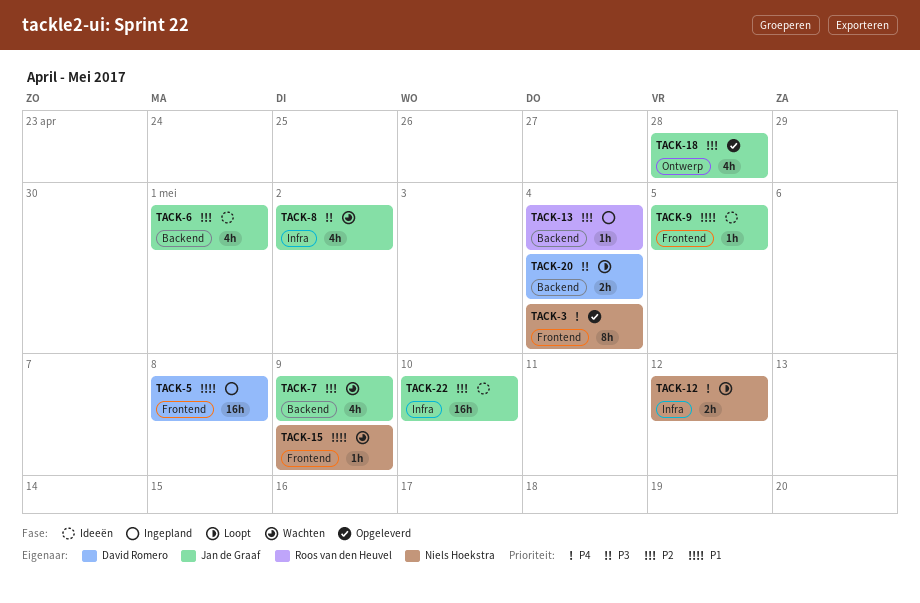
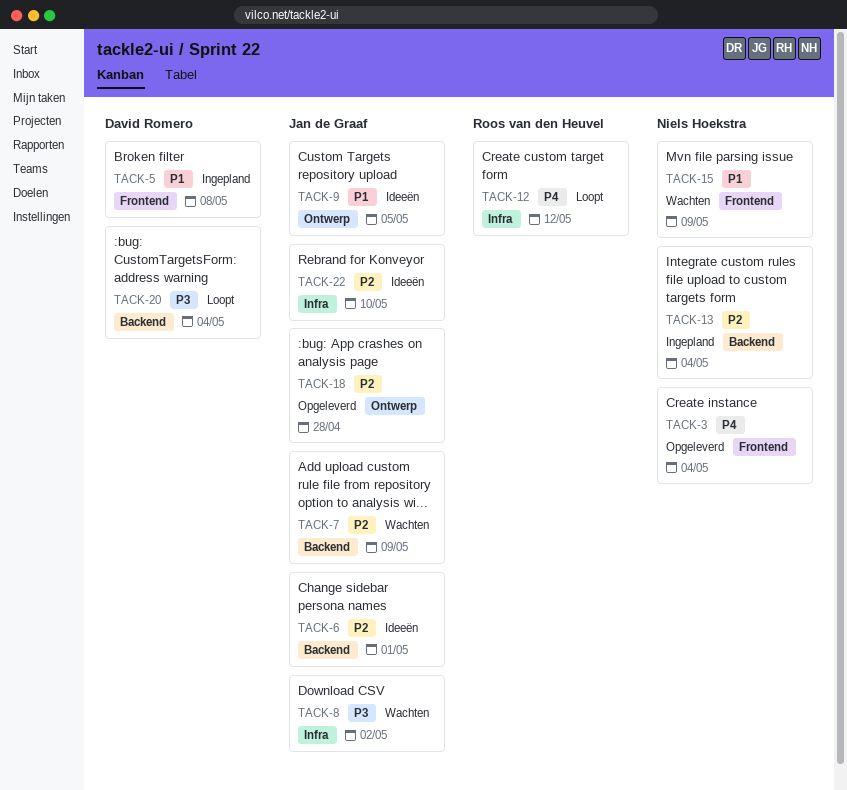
TACK-9, label: Frontend -> Ontwerp
TACK-12, owner: Niels Hoekstra -> Roos van den Heuvel
TACK-13, owner: Roos van den Heuvel -> Niels Hoekstra

